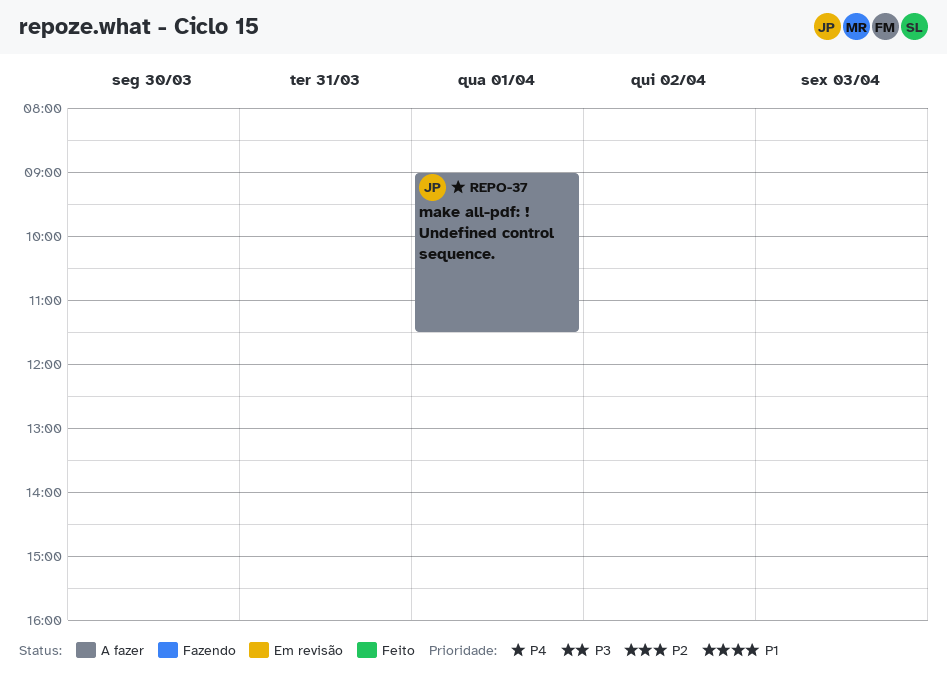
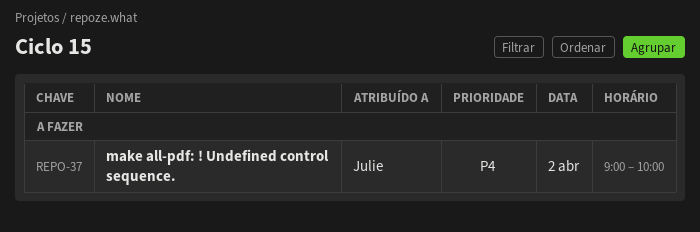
REPO-37, day: Apr 1 -> Apr 2
REPO-37, ends: 11:30 -> 10:00

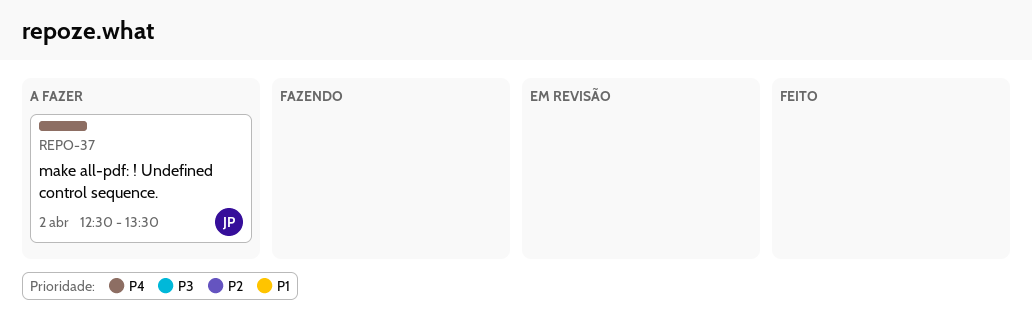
REPO-37, begins: 09:00 -> 12:30
REPO-37, ends: 10:00 -> 13:30

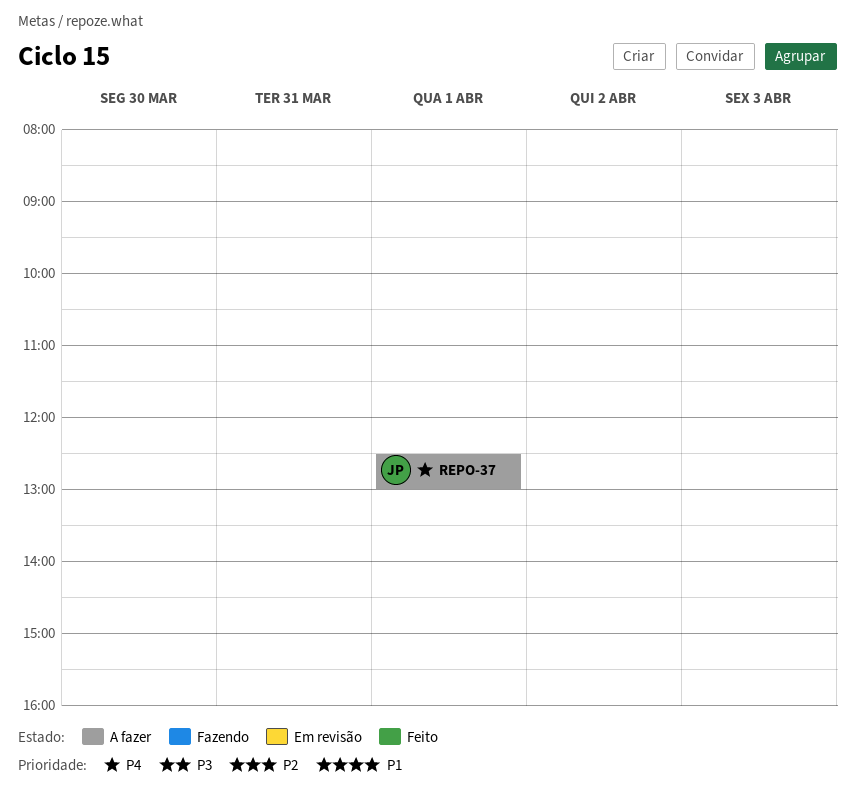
REPO-37, day: Apr 2 -> Apr 1
REPO-37, ends: 13:30 -> 13:00

